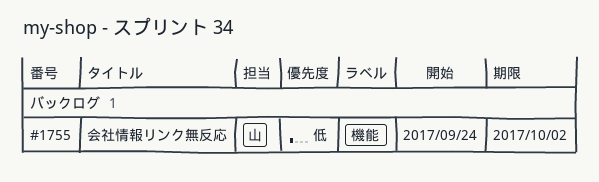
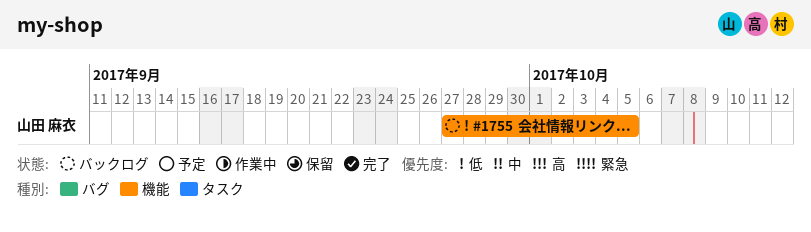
#1755, start: Sep 24 -> Sep 27
#1755, due: Oct 2 -> Oct 5

